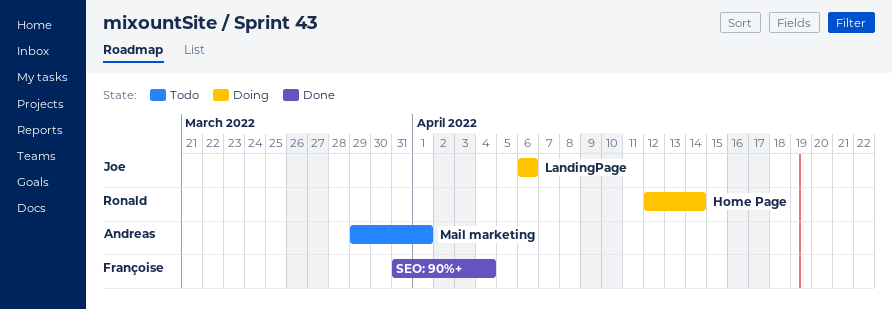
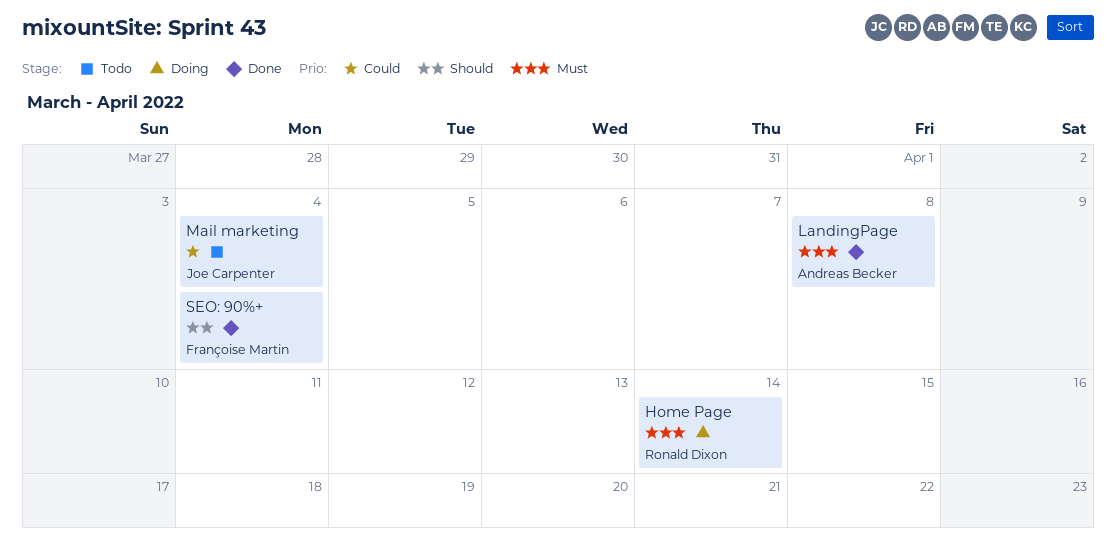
LandingPage, status: Doing -> Done
LandingPage, owner: Joe Carpenter -> Andreas Becker
LandingPage, due: Apr 6 -> Apr 8
Mail marketing, owner: Andreas Becker -> Joe Carpenter
Mail marketing, due: Apr 1 -> Apr 4

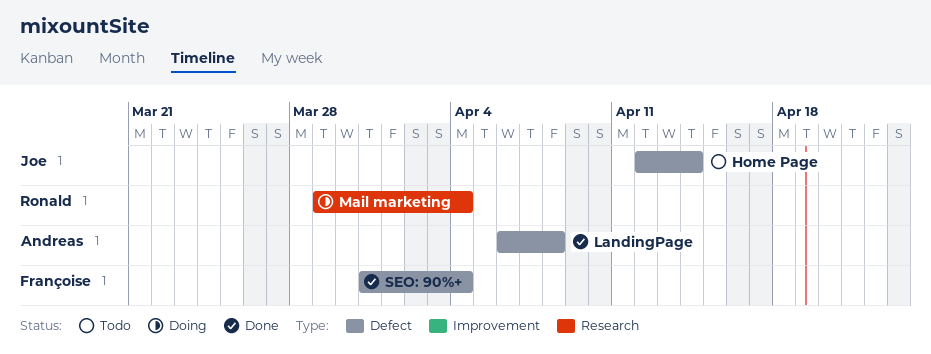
Home Page, status: Doing -> Todo
Home Page, owner: Ronald Dixon -> Joe Carpenter
Mail marketing, status: Todo -> Doing
Mail marketing, owner: Joe Carpenter -> Ronald Dixon

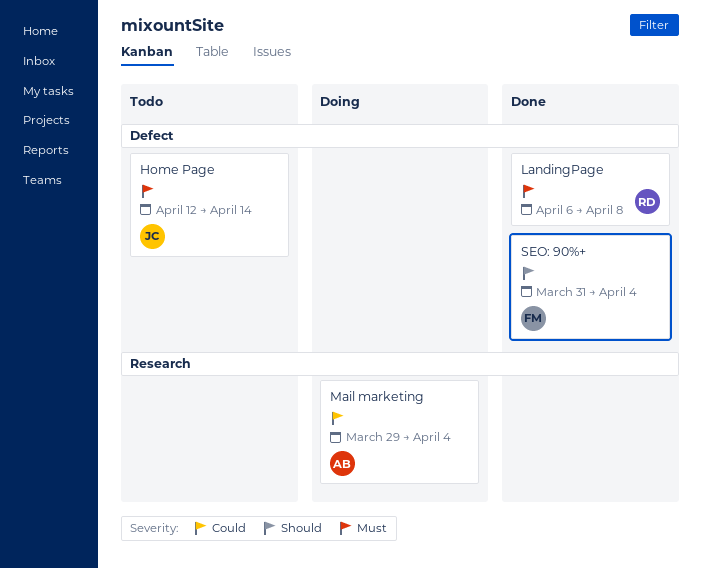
LandingPage, owner: Andreas -> Ronald
Mail marketing, owner: Ronald -> Andreas

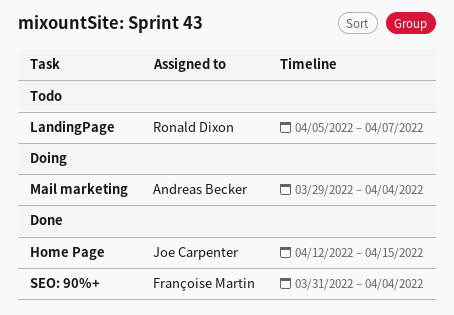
Home Page, status: Todo -> Done
Home Page, due: Apr 14 -> Apr 15
LandingPage, status: Done -> Todo
LandingPage, start: Apr 6 -> Apr 5
LandingPage, due: Apr 8 -> Apr 7

